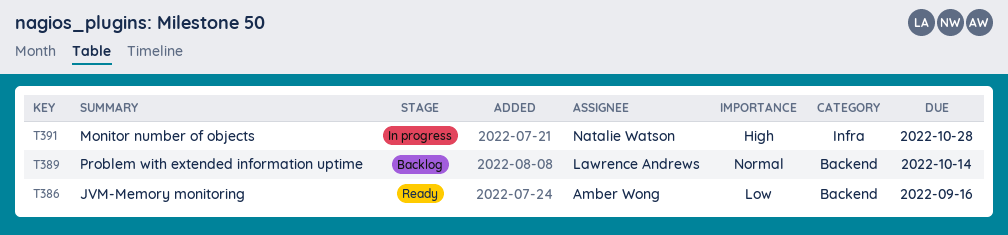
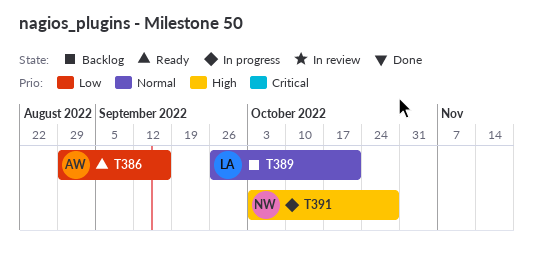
T389, due: Oct 14 -> Oct 21

